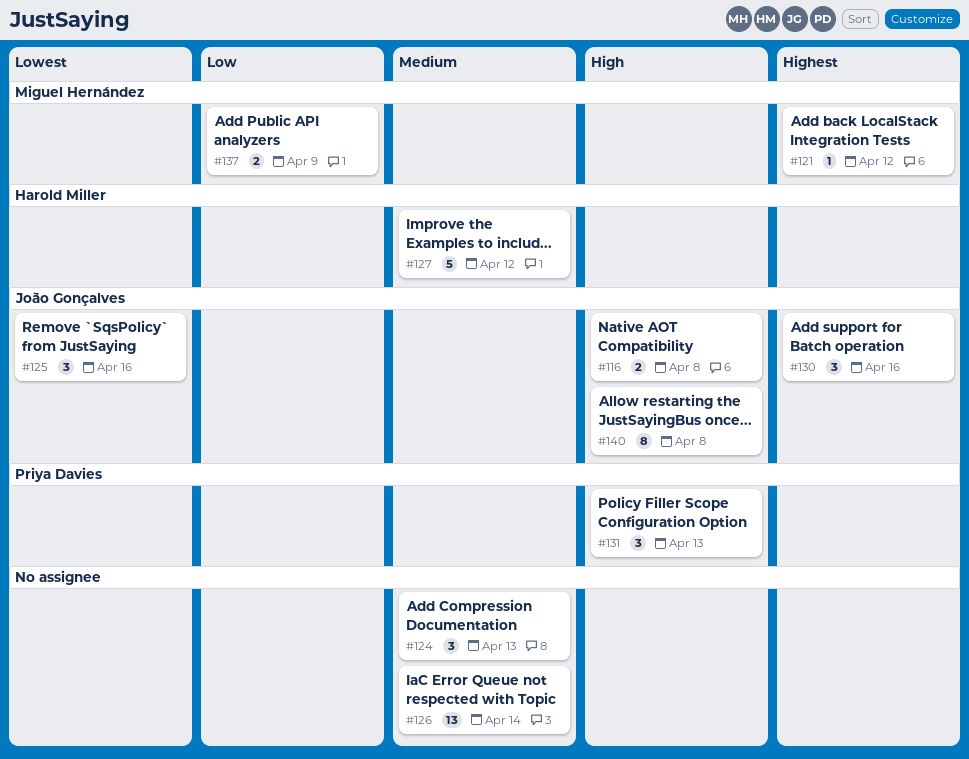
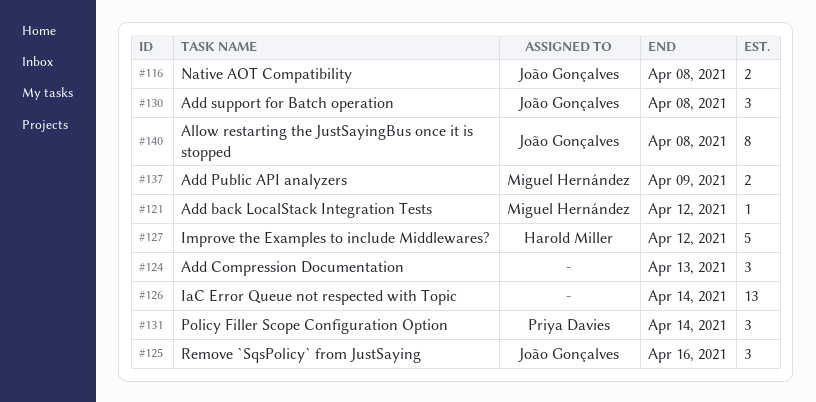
#130, due: Apr 16 -> Apr 8
#131, due: Apr 13 -> Apr 14

